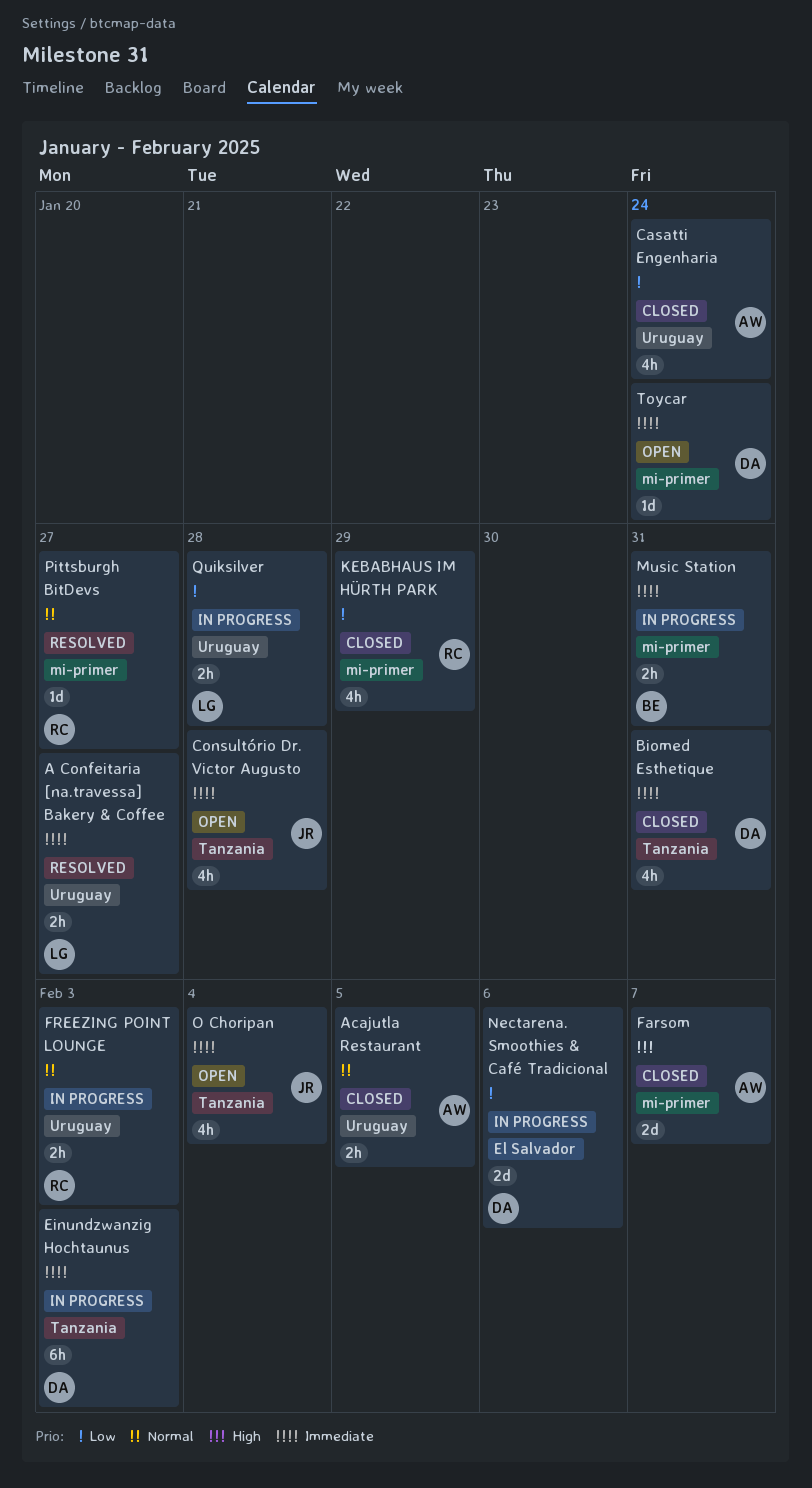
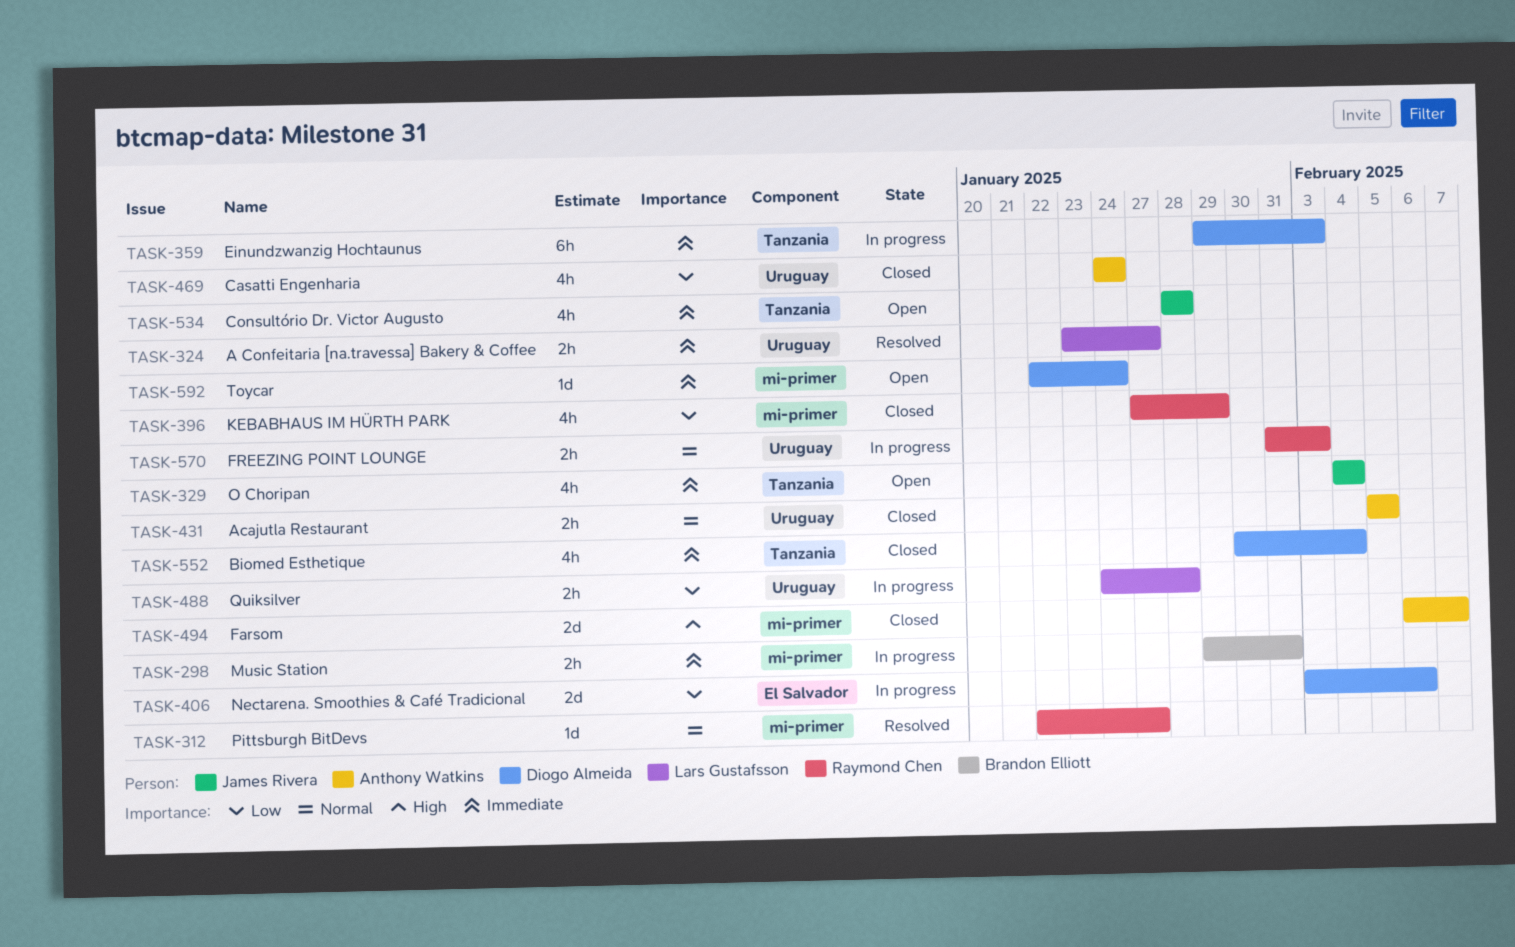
Biomed Esthetique, due: Jan 31 -> Feb 4

